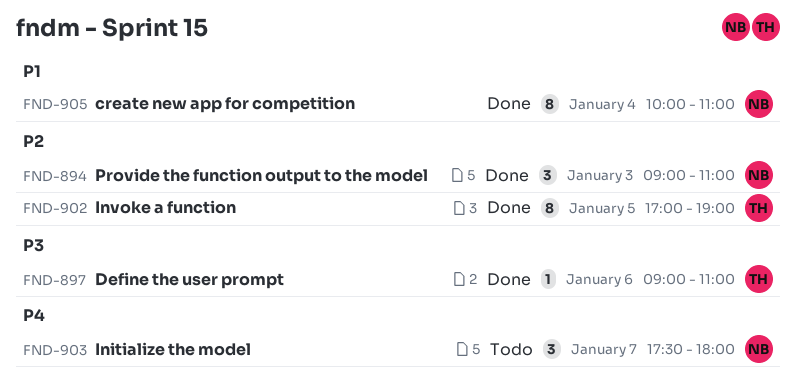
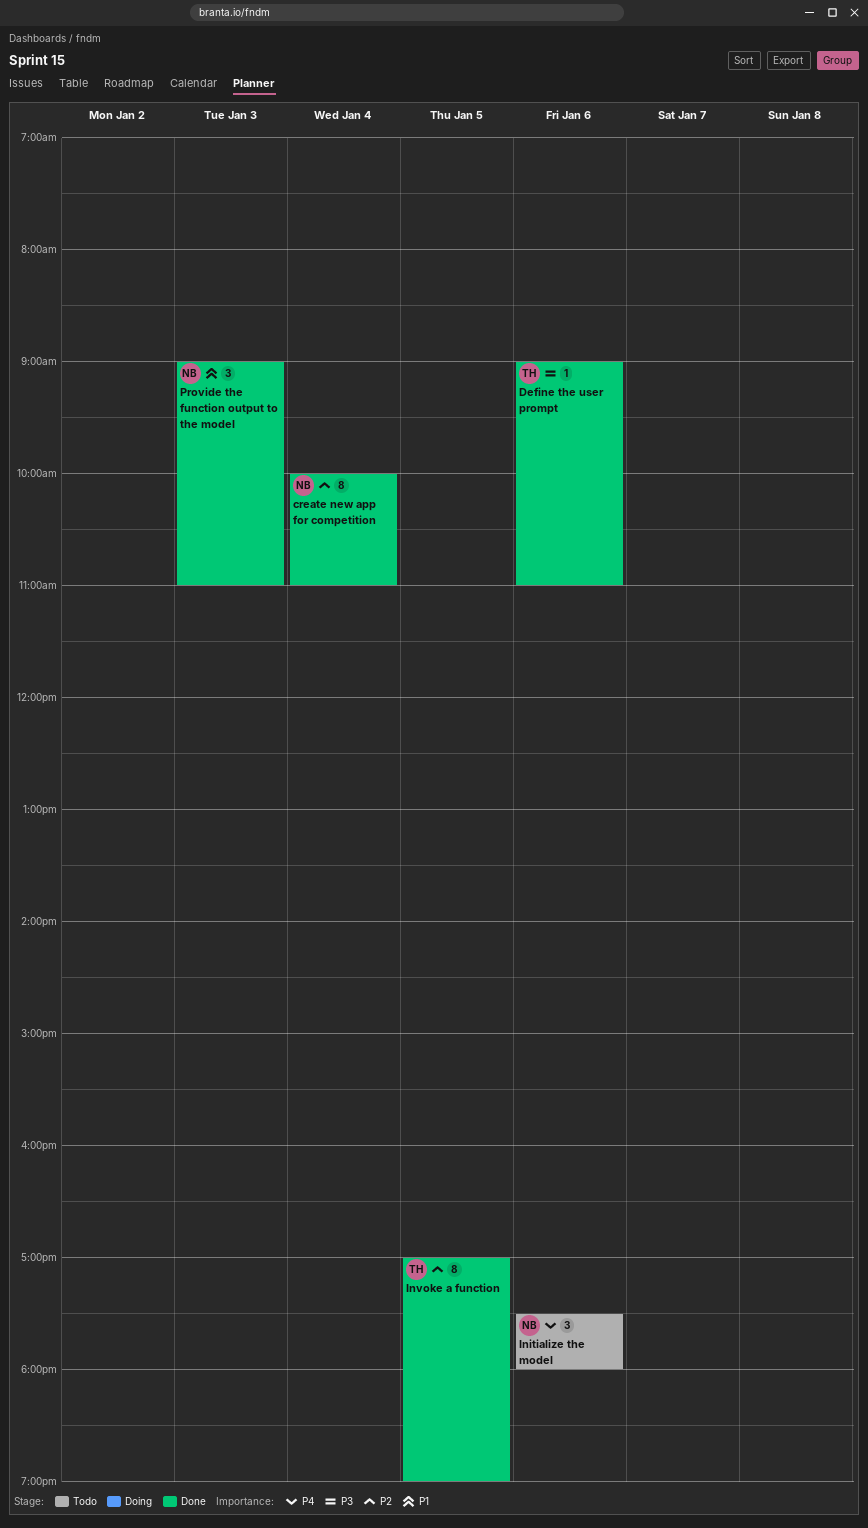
create new app for competition, priority: P1 -> P2
Initialize the model, day: Jan 7 -> Jan 6
Provide the function output to the model, priority: P2 -> P1

